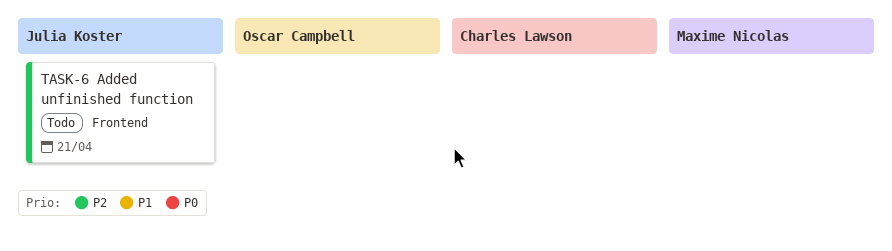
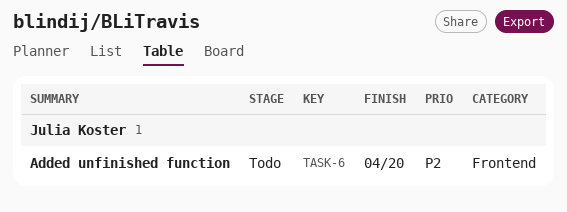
TASK-6, due: Apr 21 -> Apr 20

